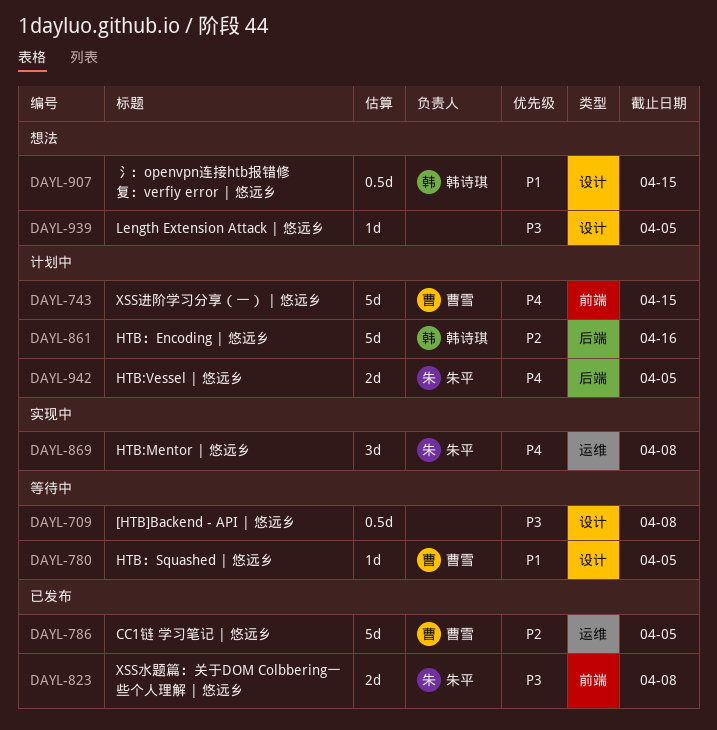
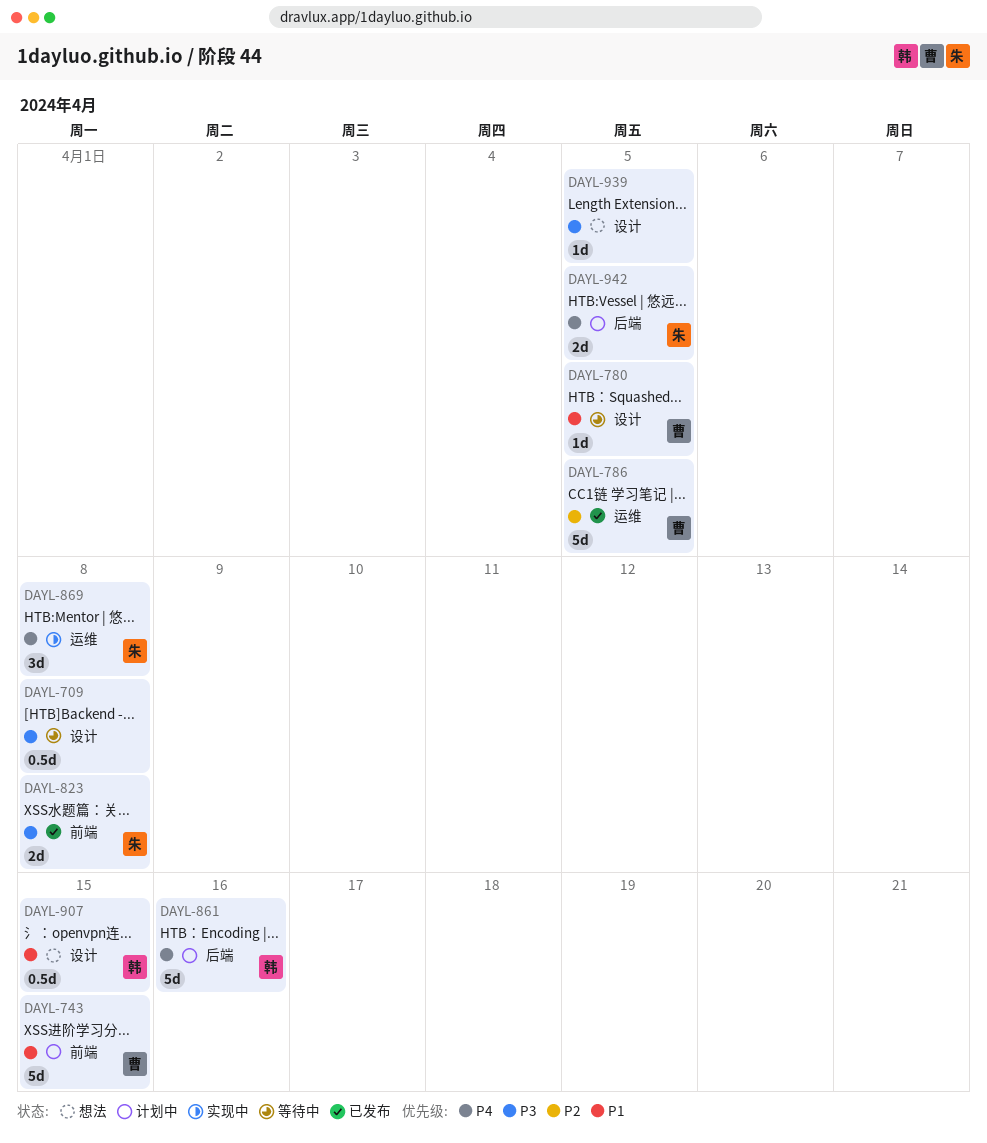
DAYL-743, priority: P4 -> P1
DAYL-861, priority: P2 -> P4

